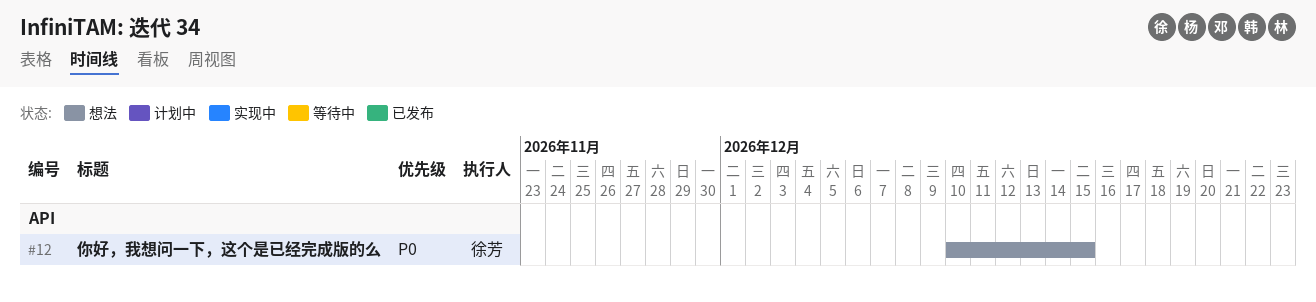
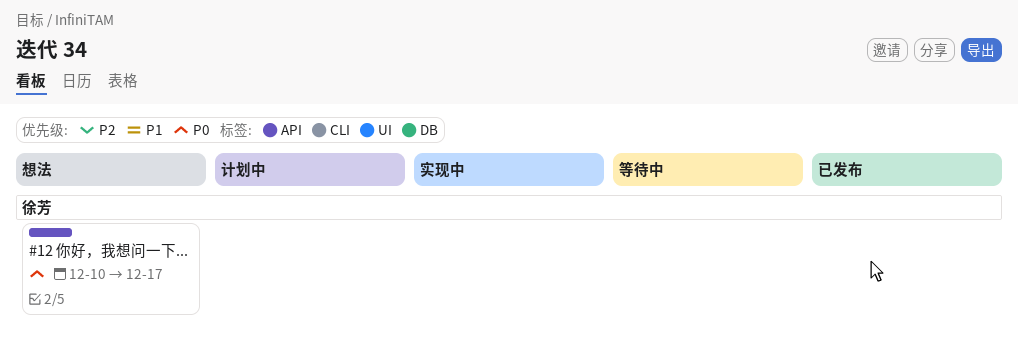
#12, due: Dec 15 -> Dec 17

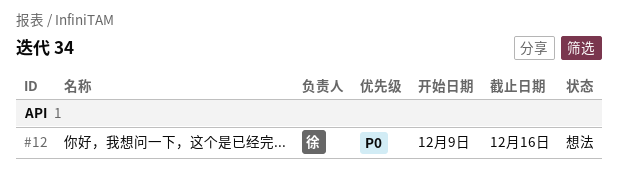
#12, start: Dec 10 -> Dec 9
#12, due: Dec 17 -> Dec 16

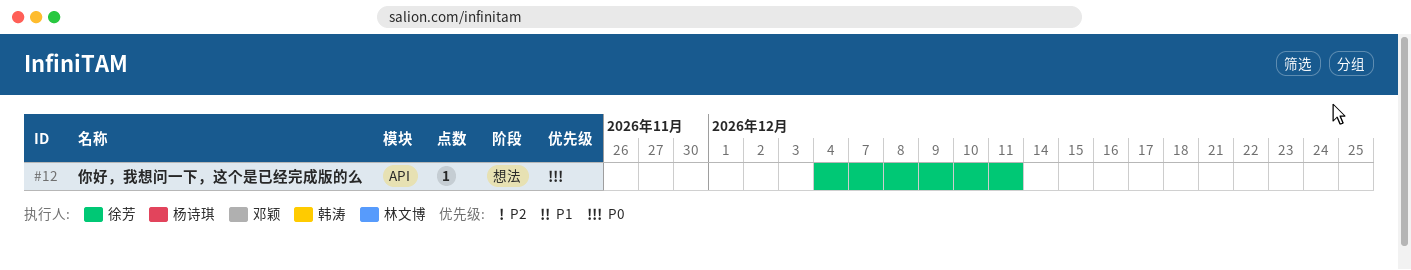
#12, start: Dec 9 -> Dec 4
#12, due: Dec 16 -> Dec 11

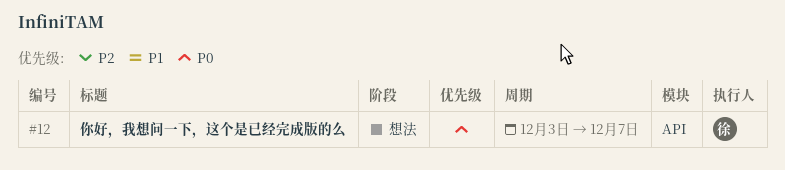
#12, start: Dec 4 -> Dec 3
#12, due: Dec 11 -> Dec 7

